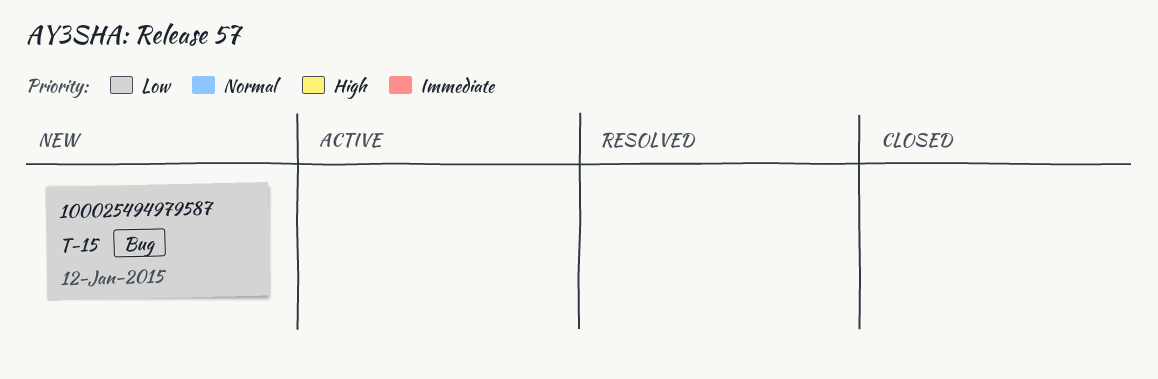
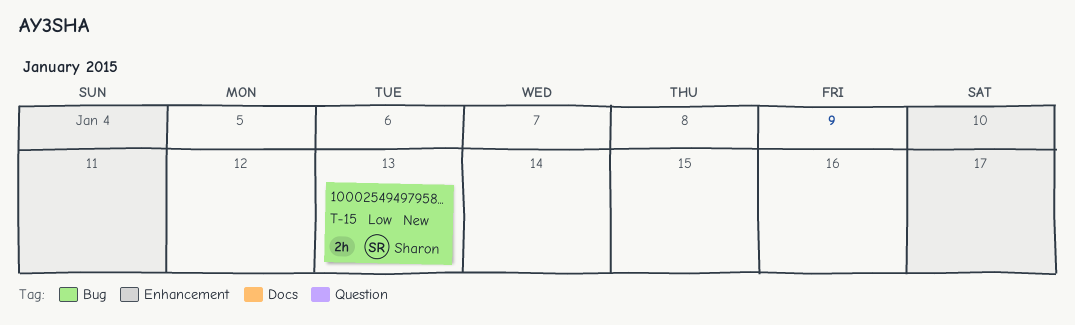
T-15, due: Jan 12 -> Jan 13

